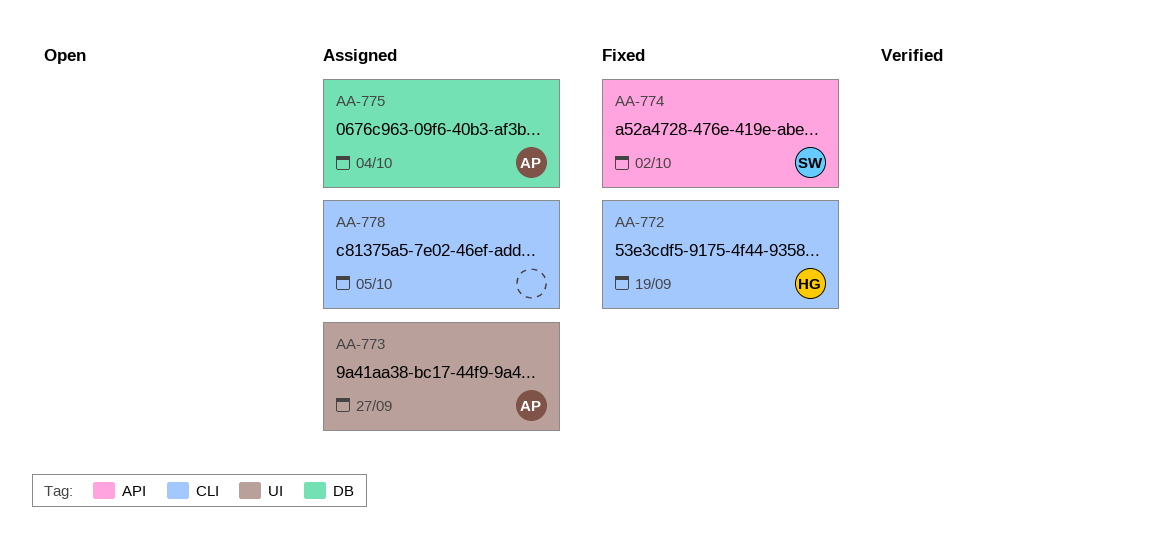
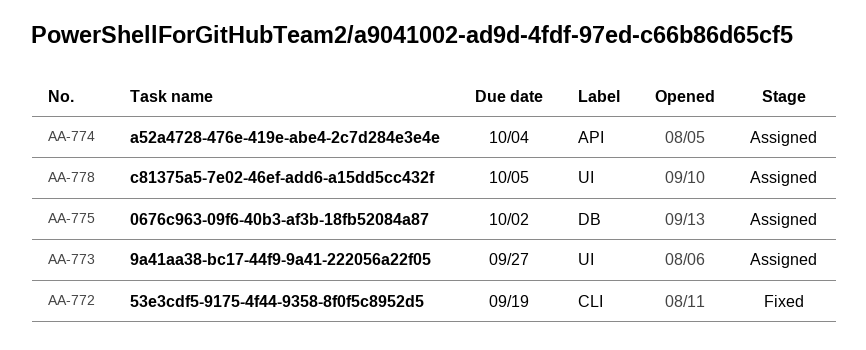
AA-774, status: Fixed -> Assigned
AA-774, due: Oct 2 -> Oct 4
AA-775, due: Oct 4 -> Oct 2
AA-778, label: CLI -> UI

